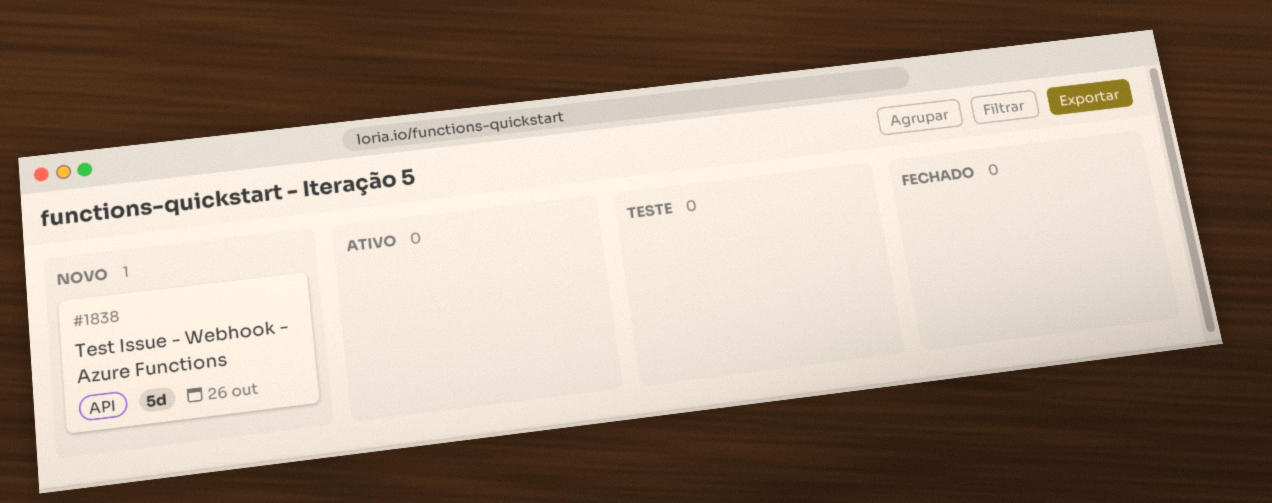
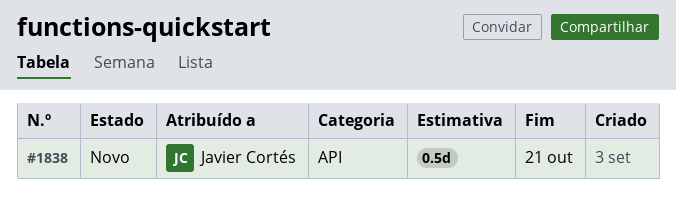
#1838, estimate: 5d -> 0.5d
#1838, due: Oct 26 -> Oct 21

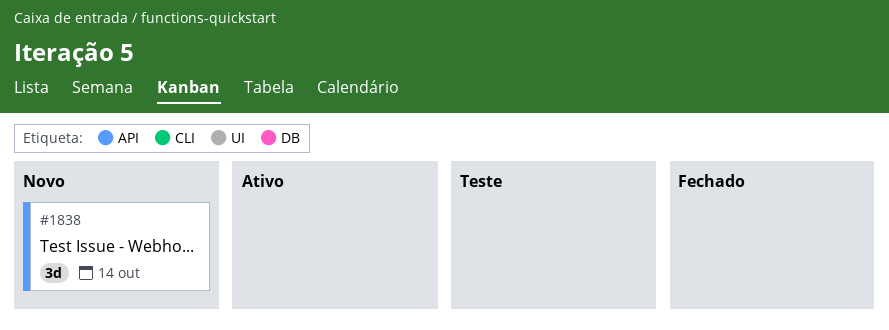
#1838, estimate: 0.5d -> 3d
#1838, due: Oct 21 -> Oct 14

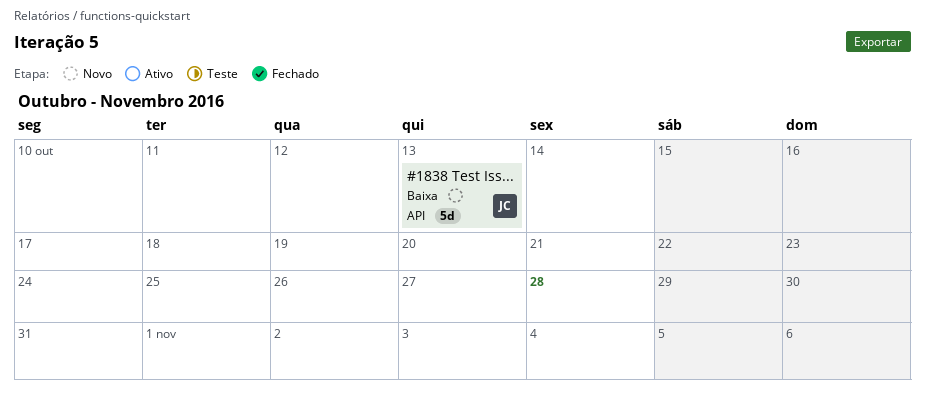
#1838, estimate: 3d -> 5d
#1838, due: Oct 14 -> Oct 13

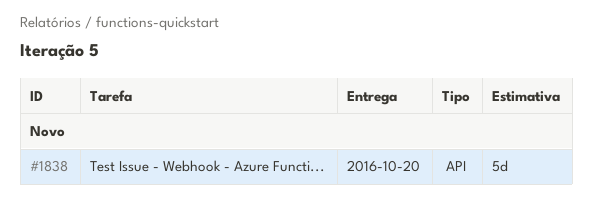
#1838, due: Oct 13 -> Oct 20

